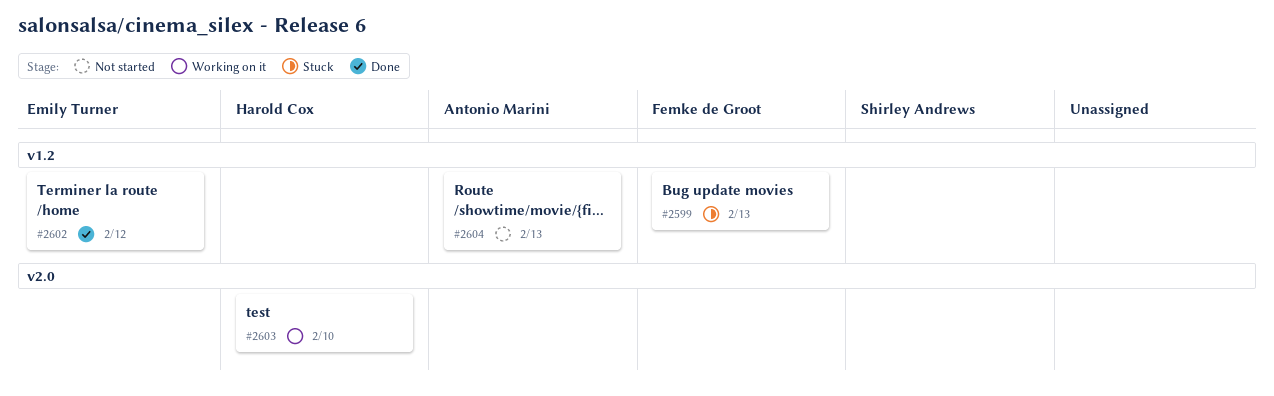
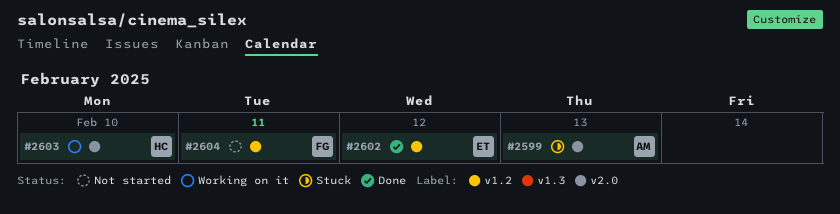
#2599, owner: Femke de Groot -> Antonio Marini
#2599, label: v1.2 -> v2.0
#2604, owner: Antonio Marini -> Femke de Groot
#2604, due: Feb 13 -> Feb 11

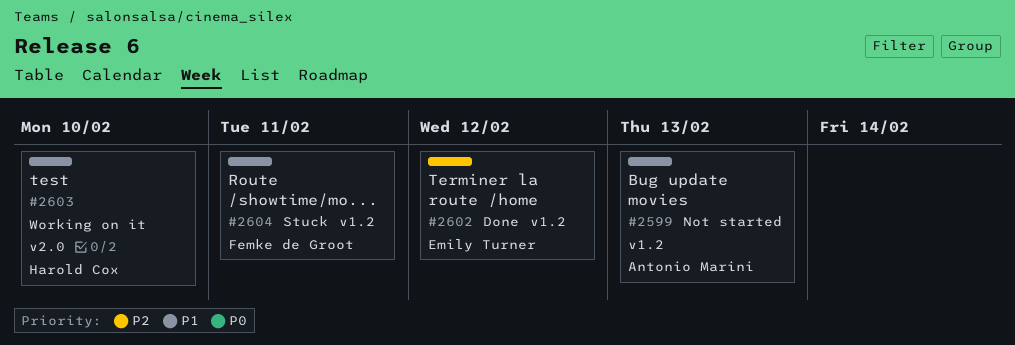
#2599, status: Stuck -> Not started
#2599, label: v2.0 -> v1.2
#2604, status: Not started -> Stuck

